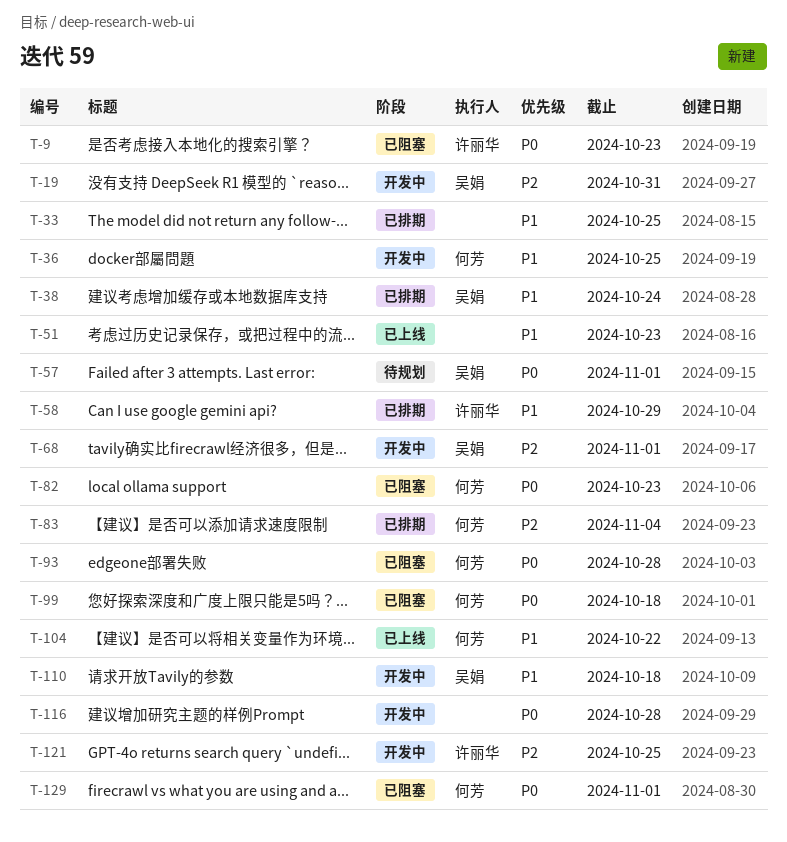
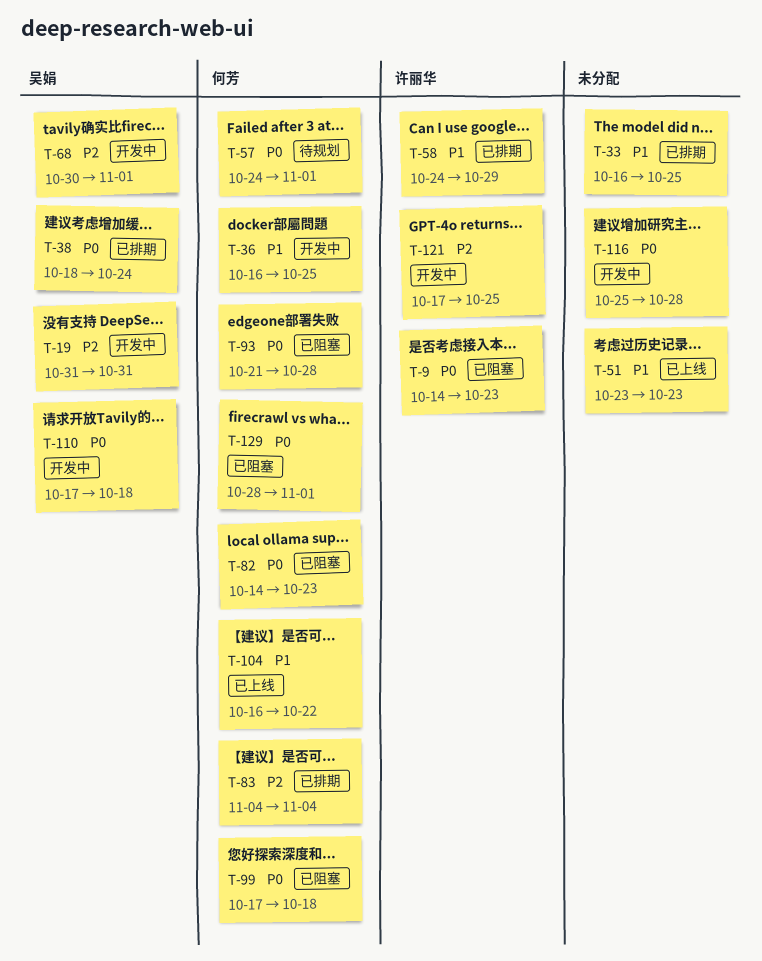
T-38, priority: P1 -> P0
T-57, owner: 吴娟 -> 何芳
T-110, priority: P1 -> P0

